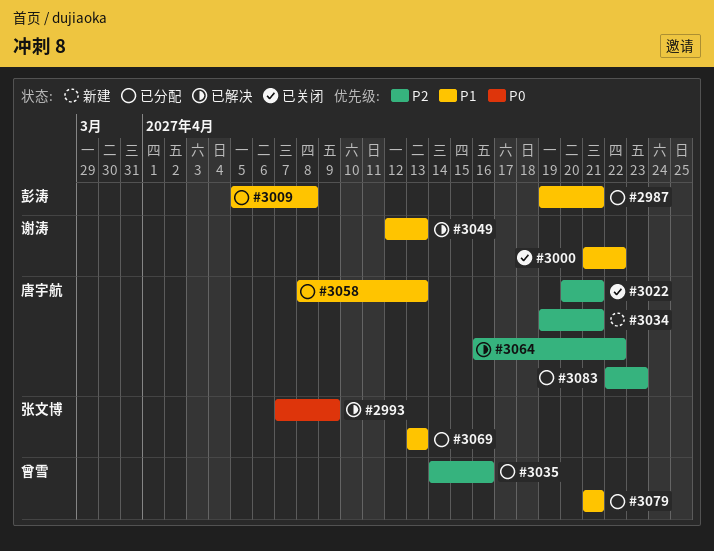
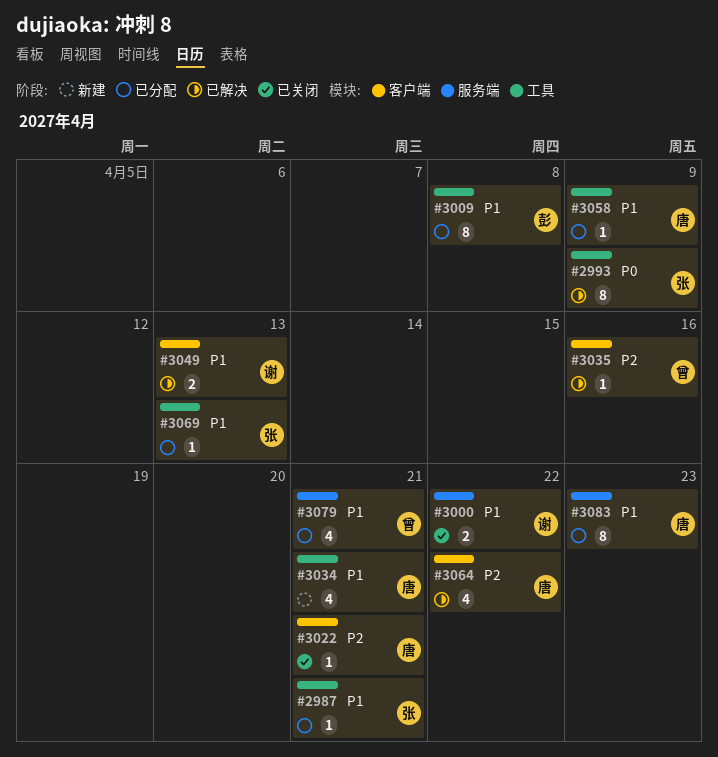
#2987, owner: 彭涛 -> 张文博
#3034, priority: P2 -> P1
#3035, status: 已分配 -> 已解决
#3058, due: Apr 13 -> Apr 9
#3083, priority: P2 -> P1

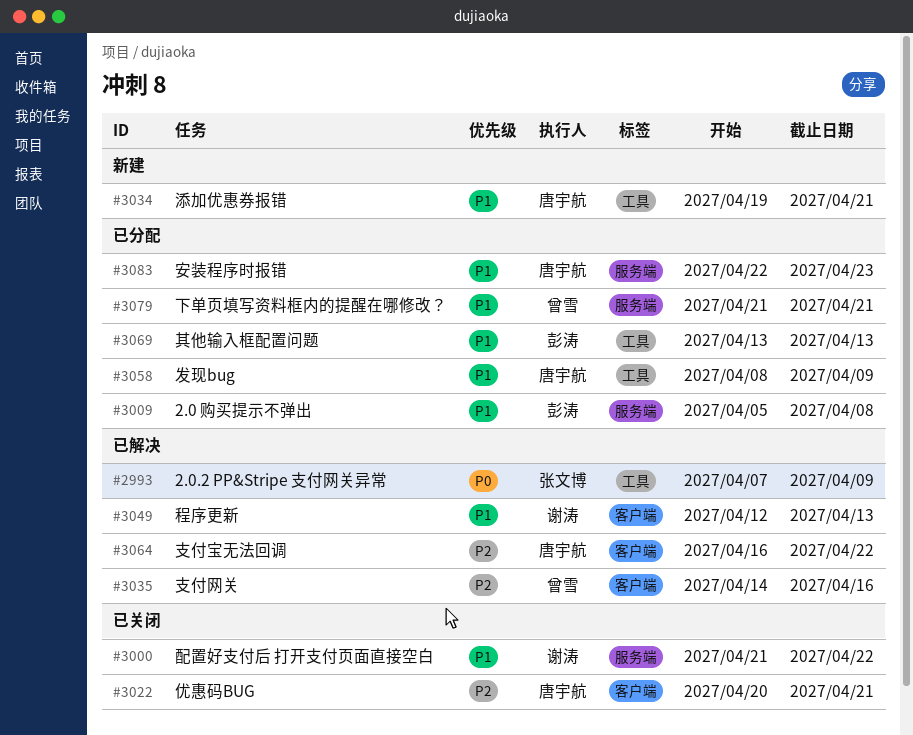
#2987: present -> none
#3009, label: 工具 -> 服务端
#3069, owner: 张文博 -> 彭涛

